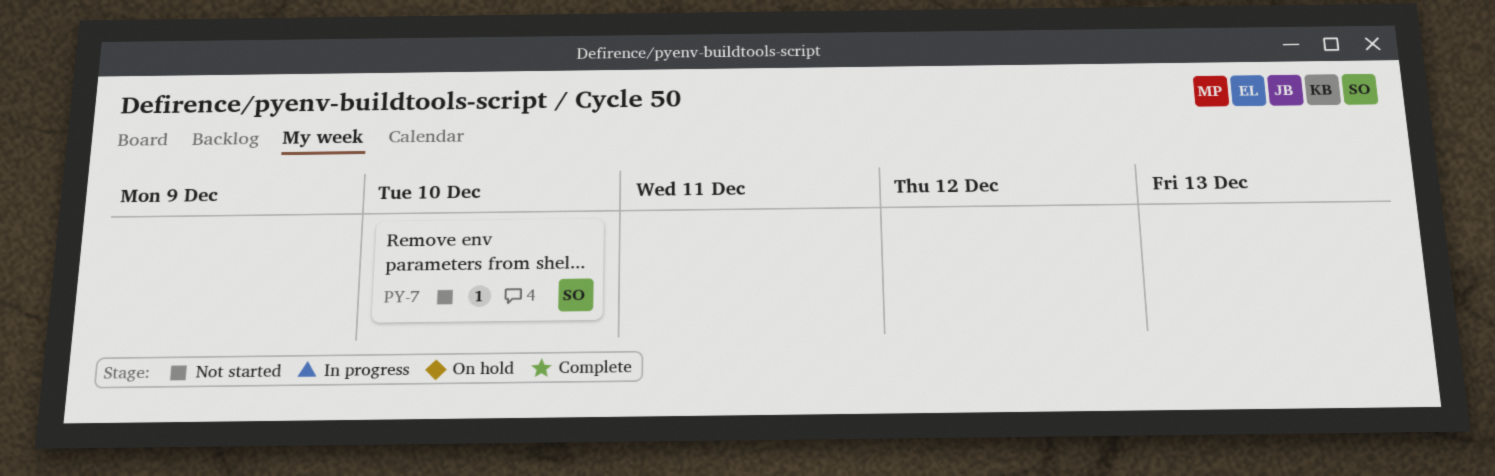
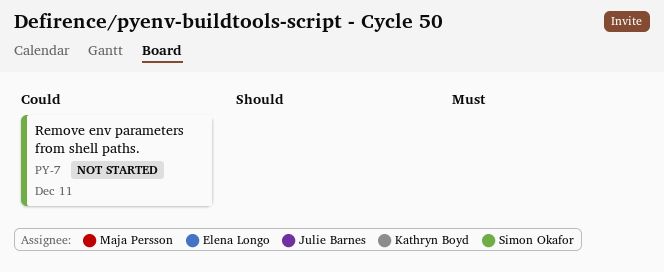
PY-7, due: Dec 10 -> Dec 11

